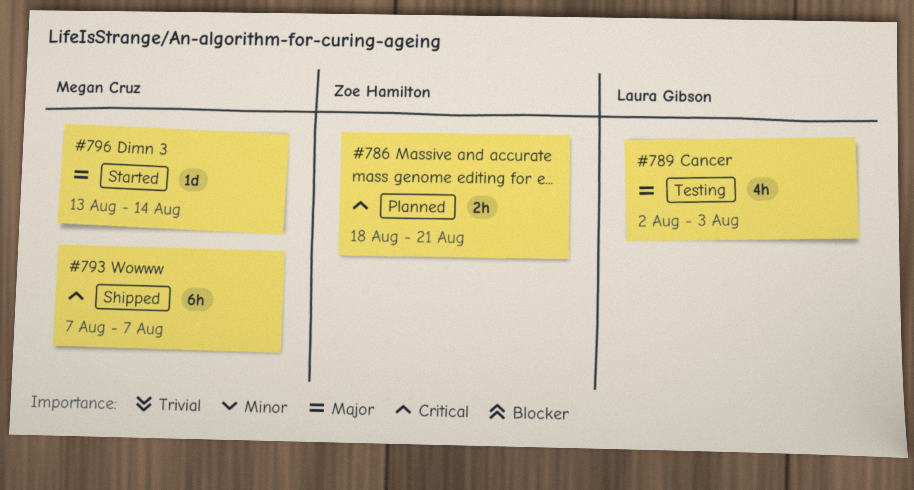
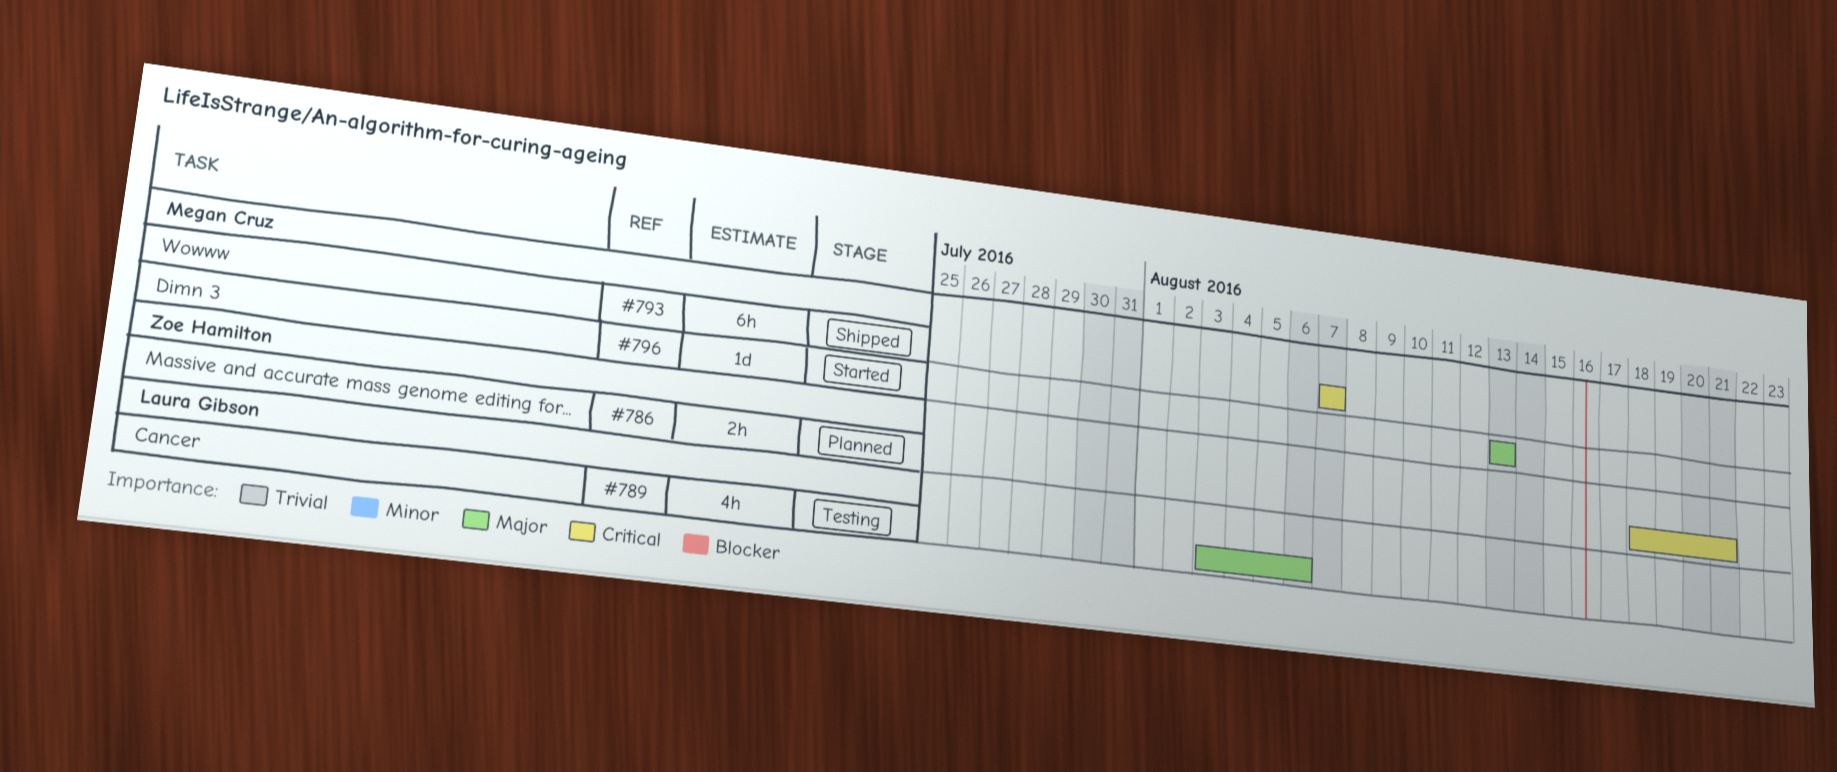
#789, start: Aug 2 -> Aug 3
#789, due: Aug 3 -> Aug 6
#796, due: Aug 14 -> Aug 13

